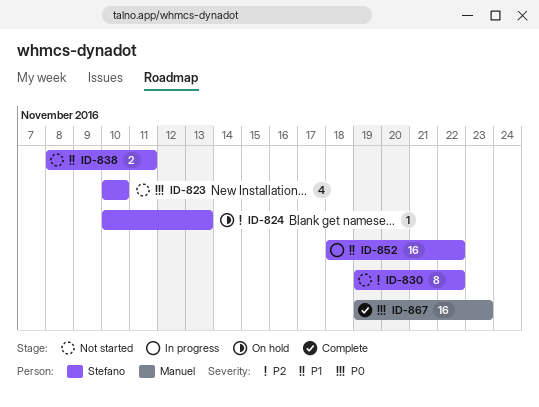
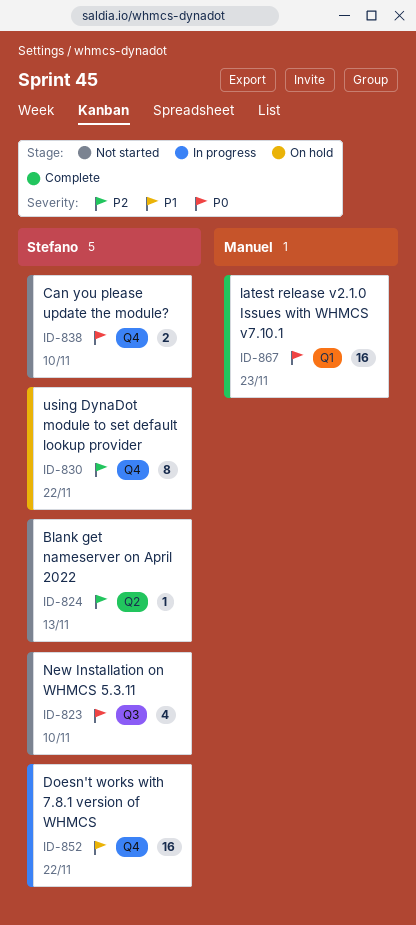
ID-824, status: On hold -> Not started
ID-830, status: Not started -> On hold
ID-838, priority: P1 -> P0
ID-838, due: Nov 11 -> Nov 10

